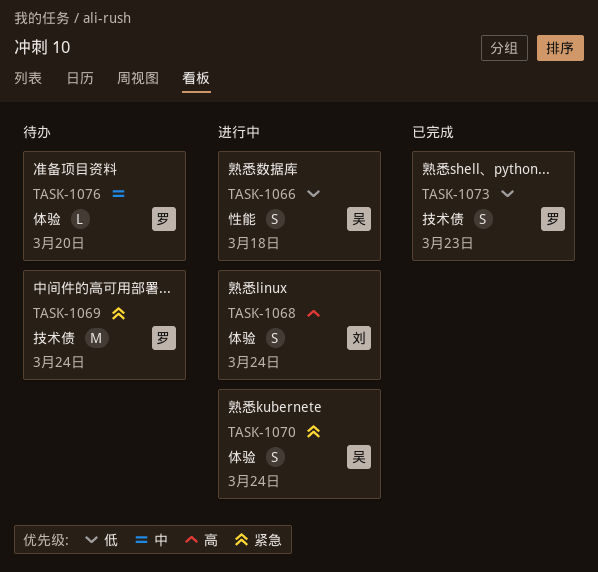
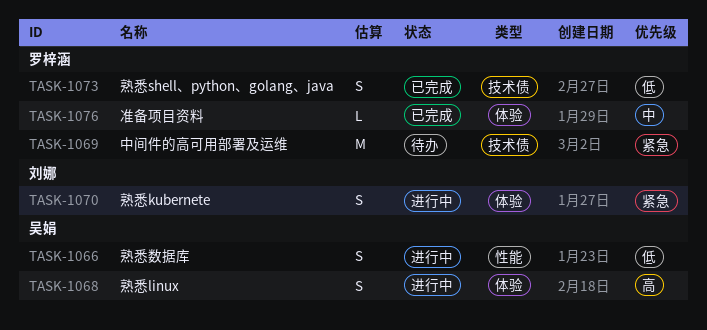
TASK-1068, owner: 刘娜 -> 吴娟
TASK-1070, owner: 吴娟 -> 刘娜
TASK-1076, status: 待办 -> 已完成

